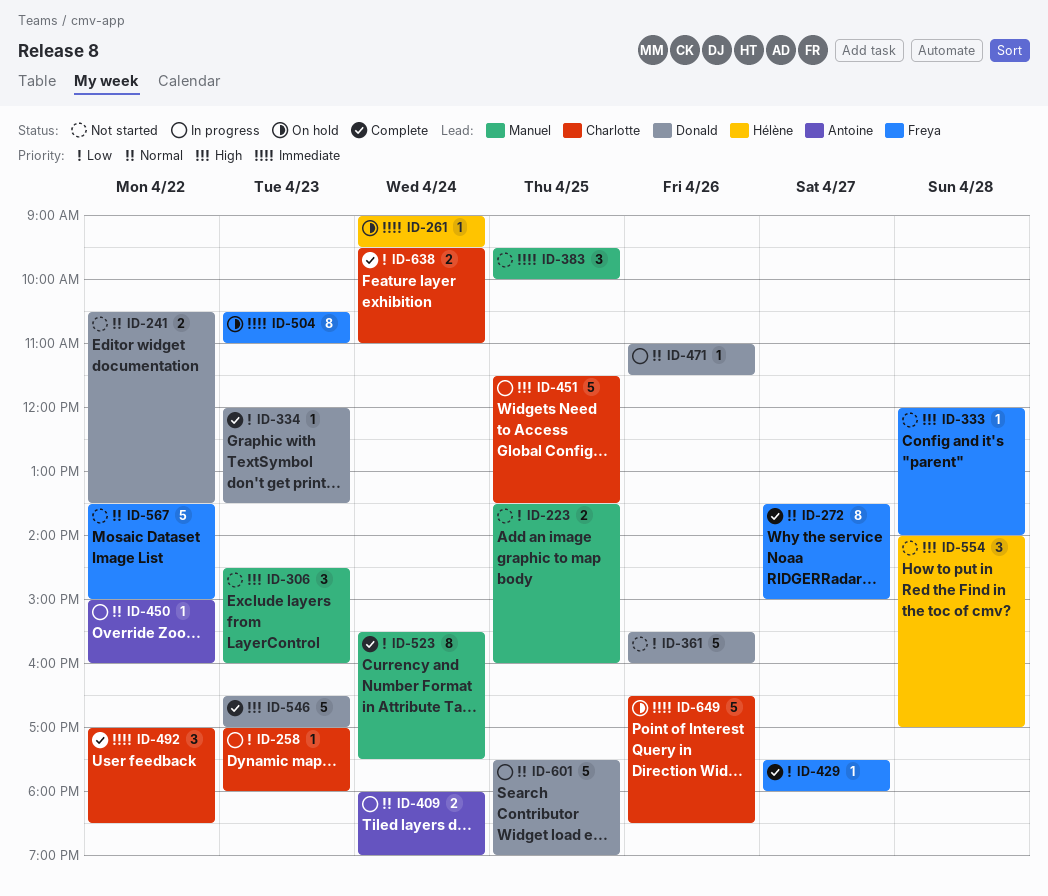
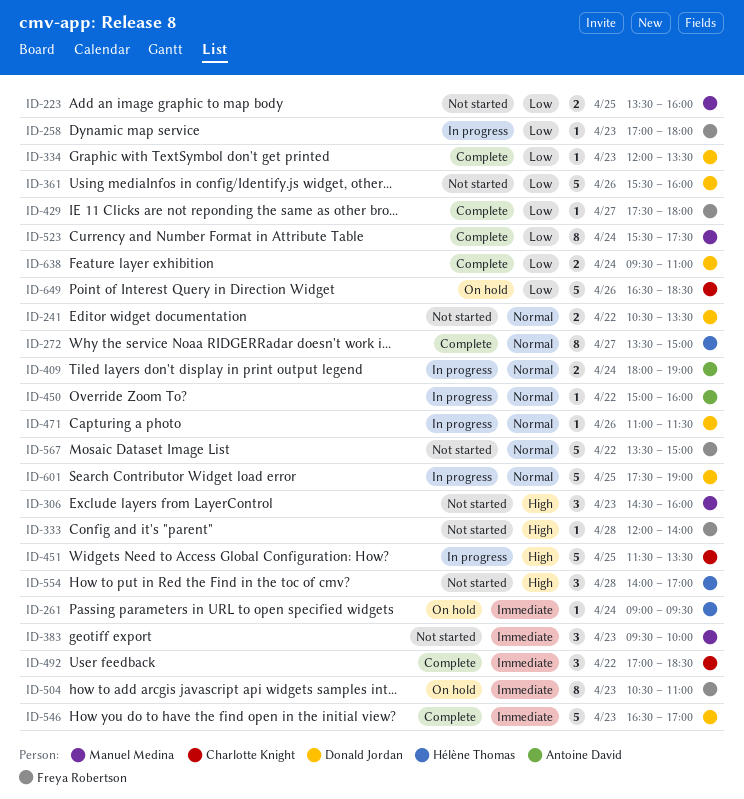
ID-258, owner: Charlotte Knight -> Freya Robertson
ID-272, owner: Freya Robertson -> Hélène Thomas
ID-383, day: Apr 25 -> Apr 23
ID-546, priority: High -> Immediate
ID-638, owner: Charlotte Knight -> Donald Jordan
ID-649, priority: Immediate -> Low

